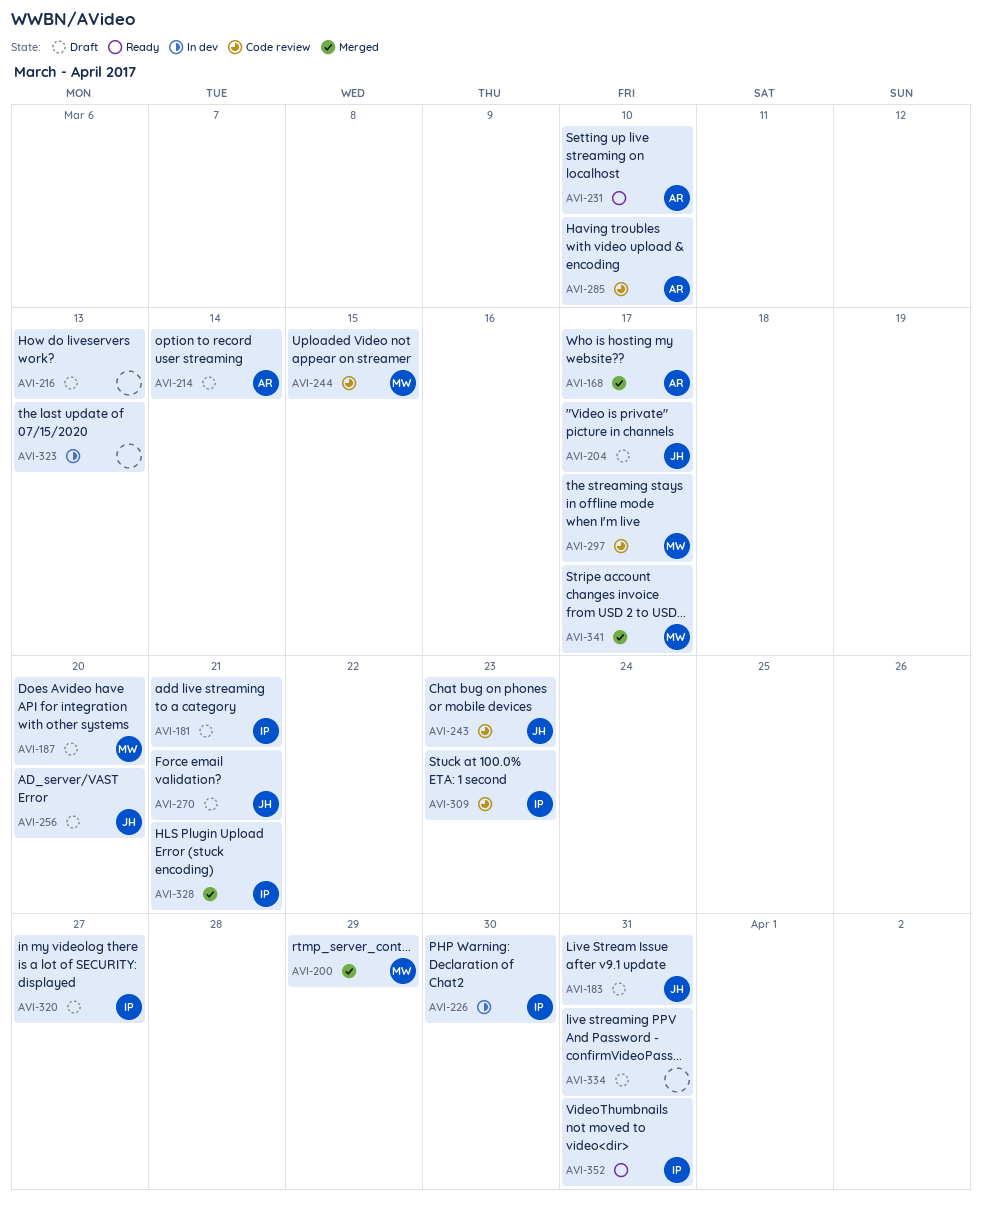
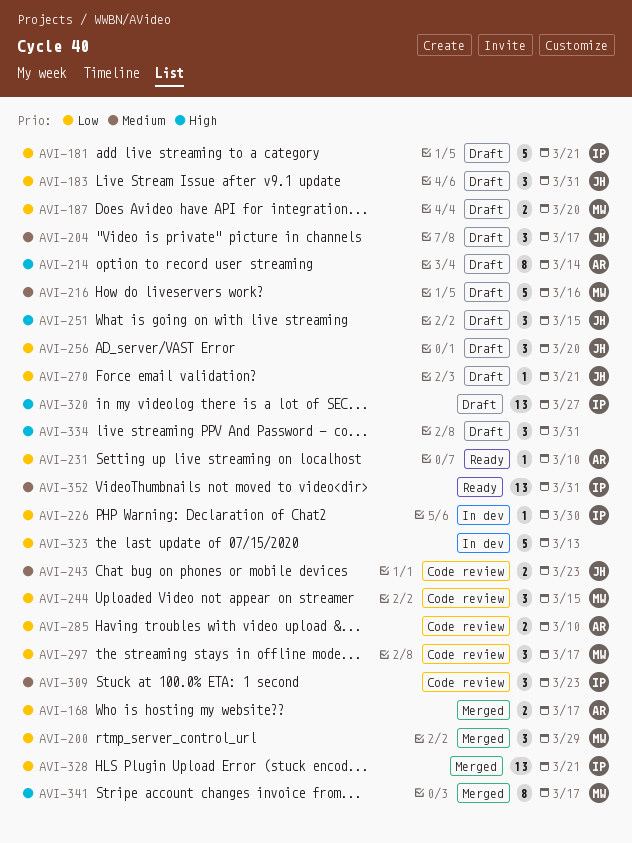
AVI-216, owner: none -> MW
AVI-216, due: Mar 13 -> Mar 16
AVI-251: none -> present

